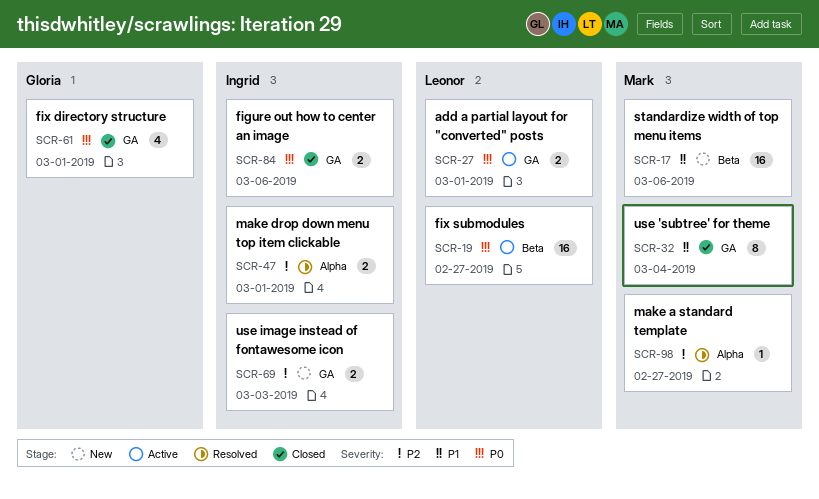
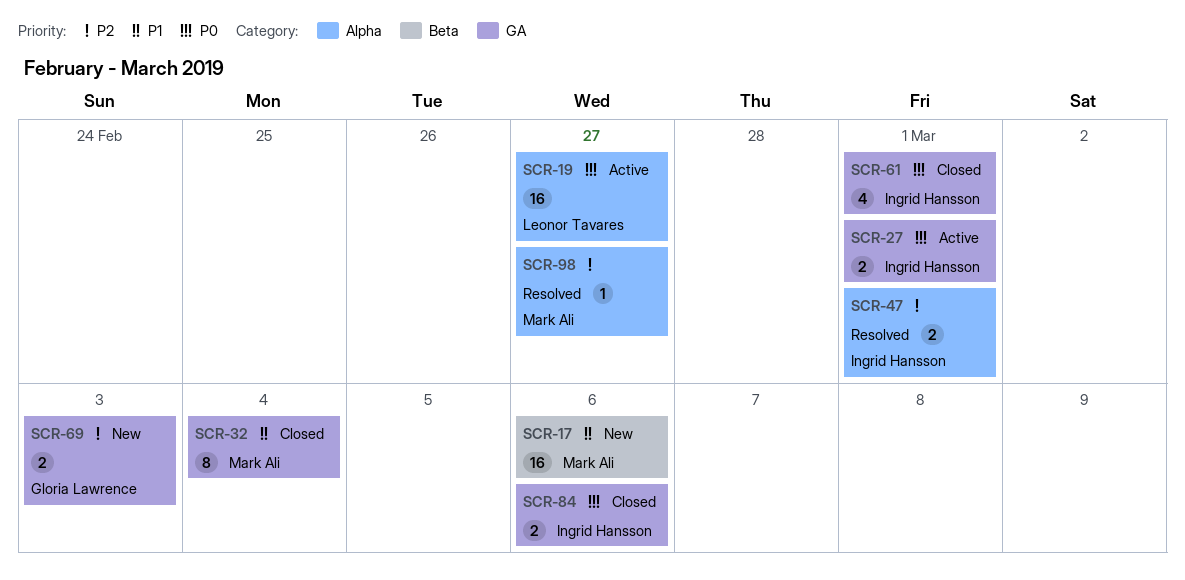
SCR-19, label: Beta -> Alpha
SCR-27, owner: Leonor Tavares -> Ingrid Hansson
SCR-61, owner: Gloria Lawrence -> Ingrid Hansson
SCR-69, owner: Ingrid Hansson -> Gloria Lawrence

